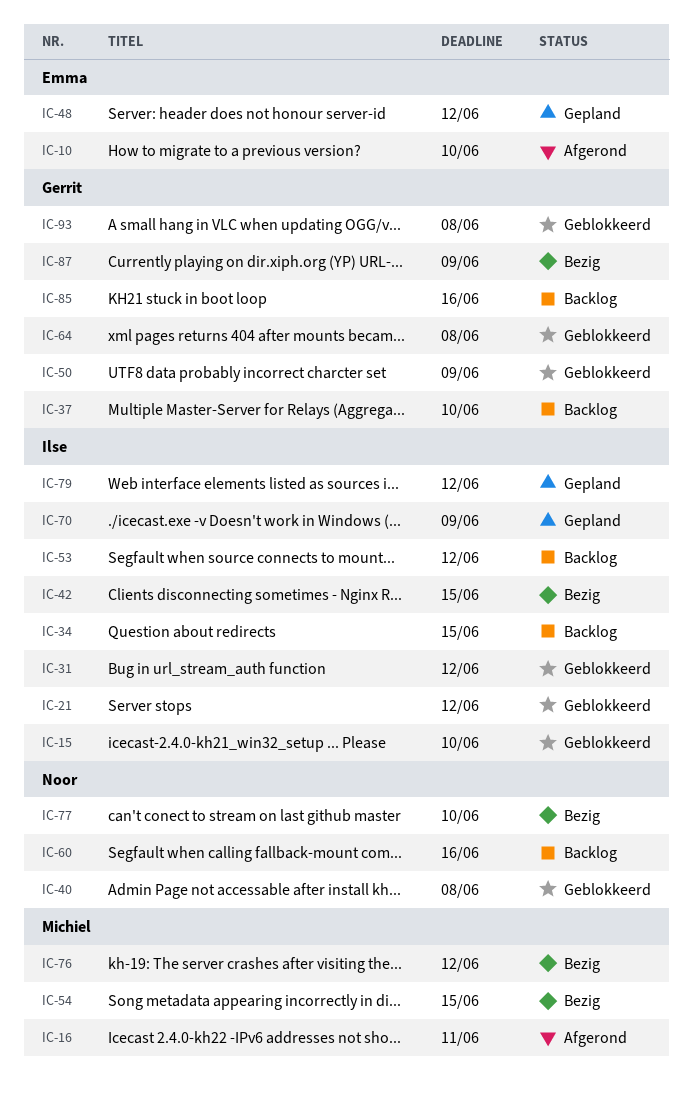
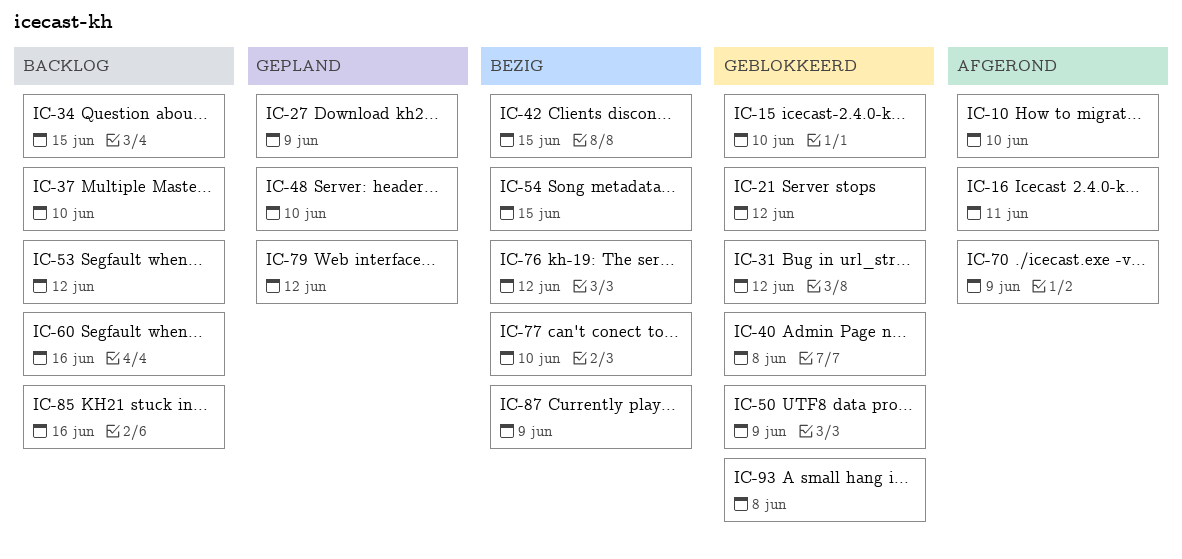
IC-27: none -> present
IC-48, due: Jun 12 -> Jun 10
IC-64: present -> none
IC-70, status: Gepland -> Afgerond

